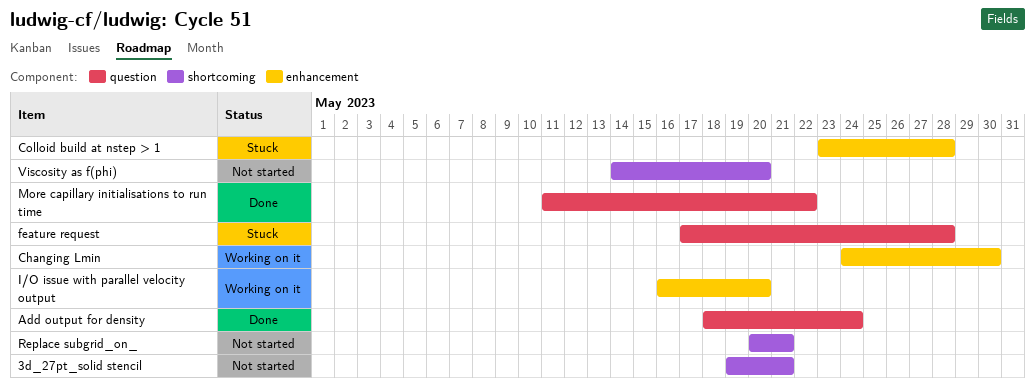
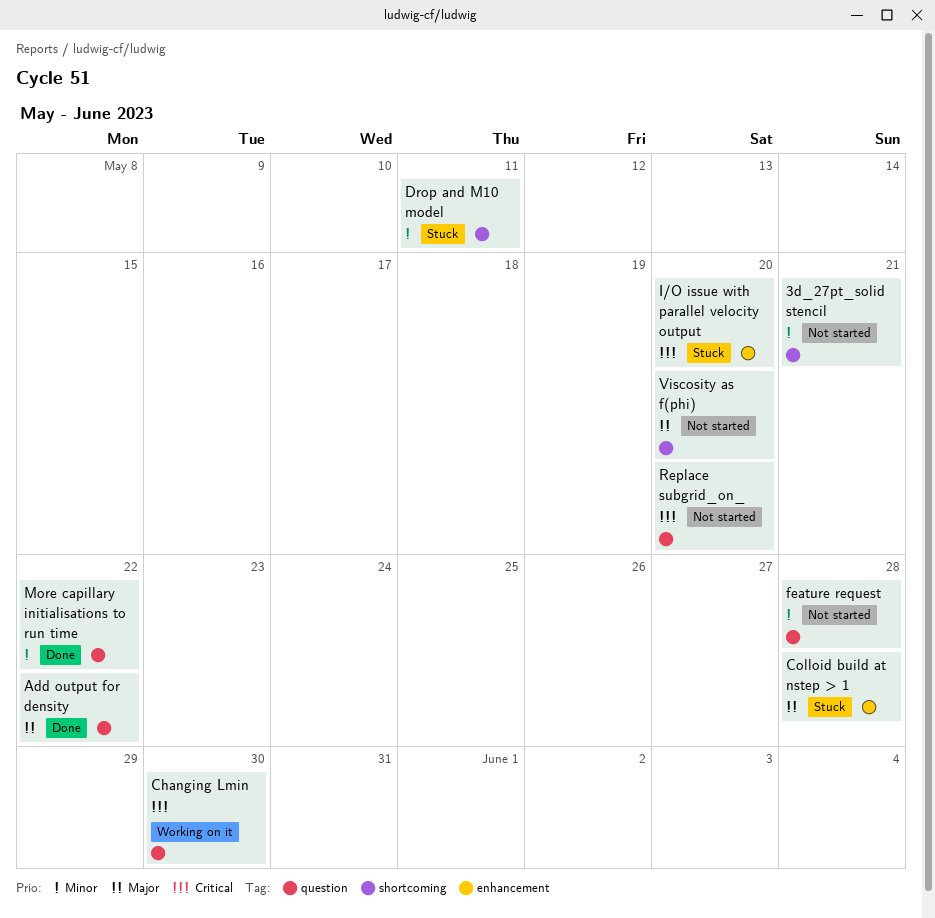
Add output for density, due: May 24 -> May 22
Changing Lmin, label: enhancement -> question
Drop and M10 model: none -> present
feature request, status: Stuck -> Not started
I/O issue with parallel velocity output, status: Working on it -> Stuck
Replace subgrid_on_, label: shortcoming -> question
Replace subgrid_on_, due: May 21 -> May 20

